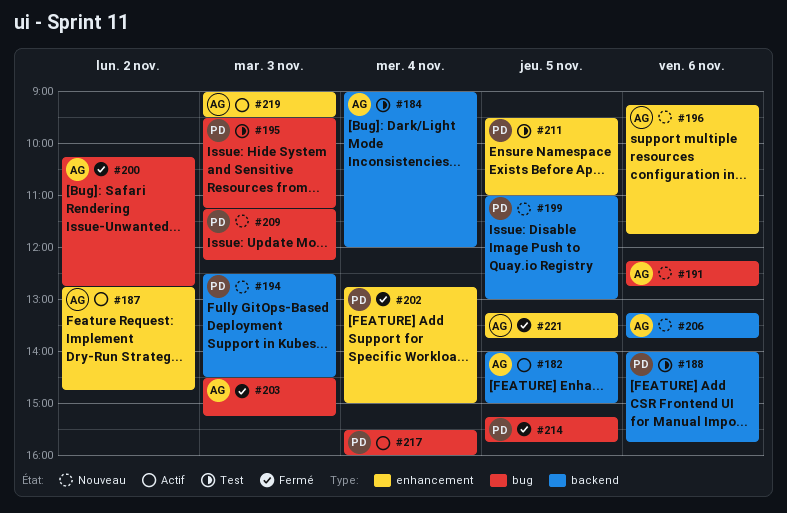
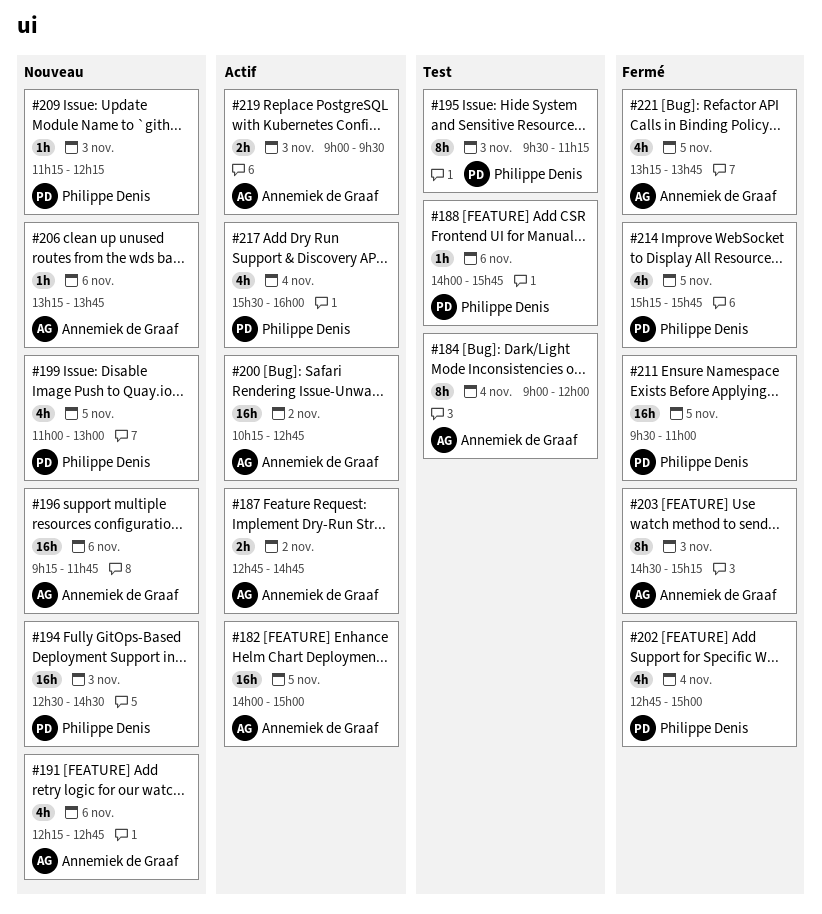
#200, status: Fermé -> Actif
#211, status: Test -> Fermé

